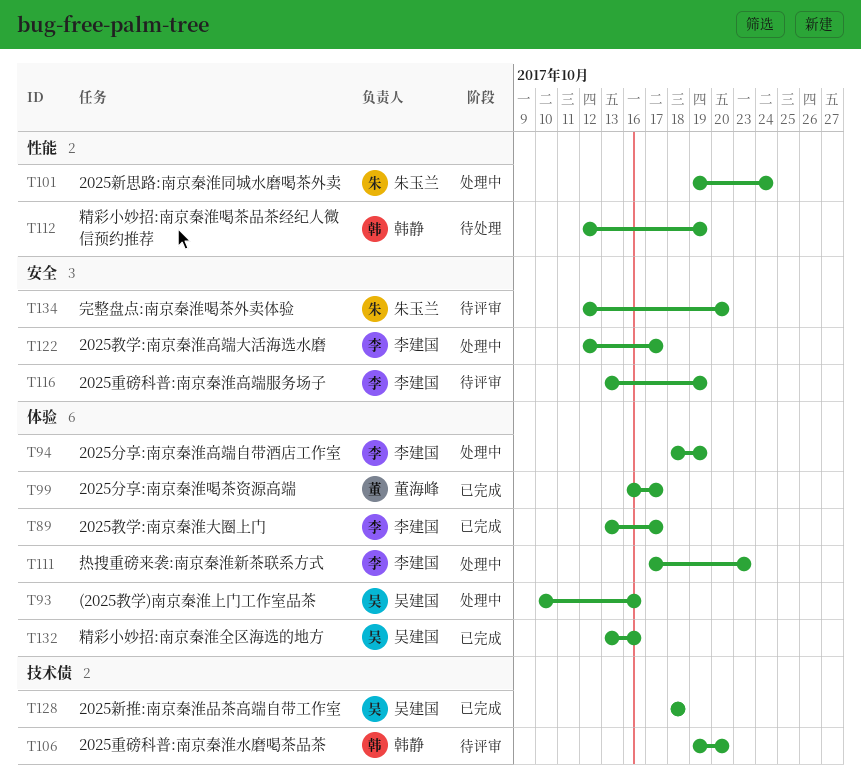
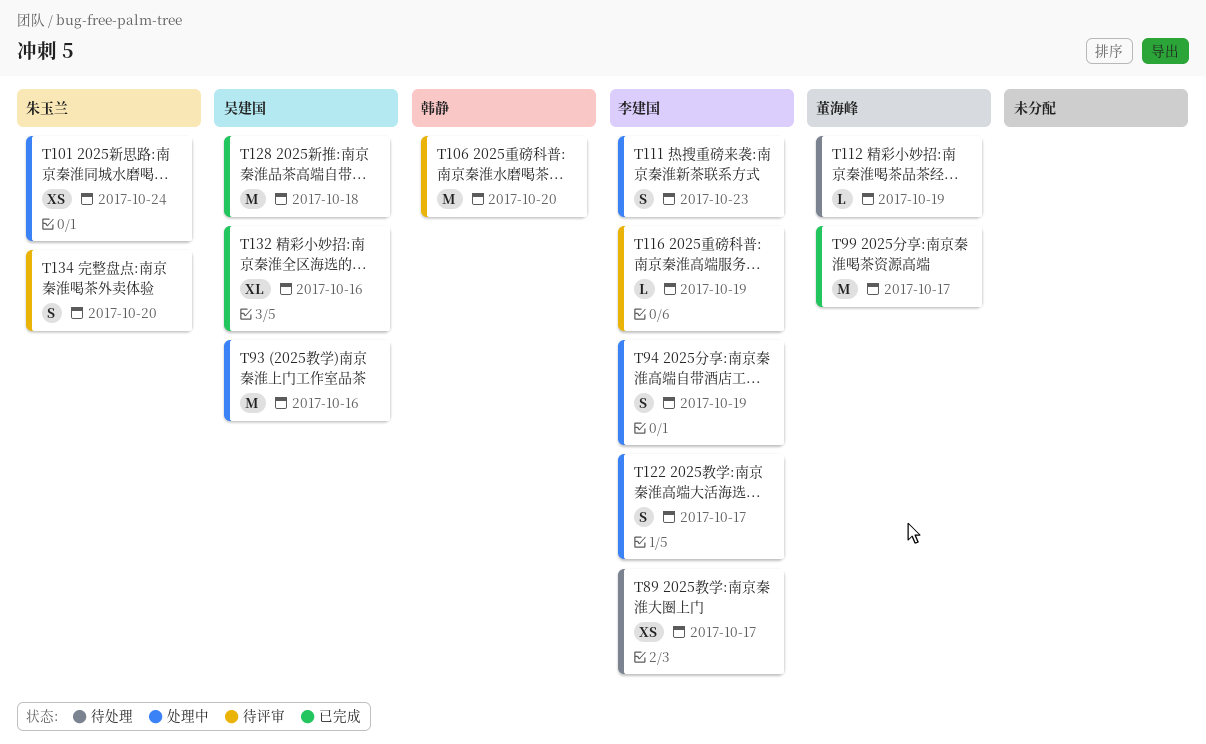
T89, status: 已完成 -> 待处理
T112, owner: 韩静 -> 董海峰

